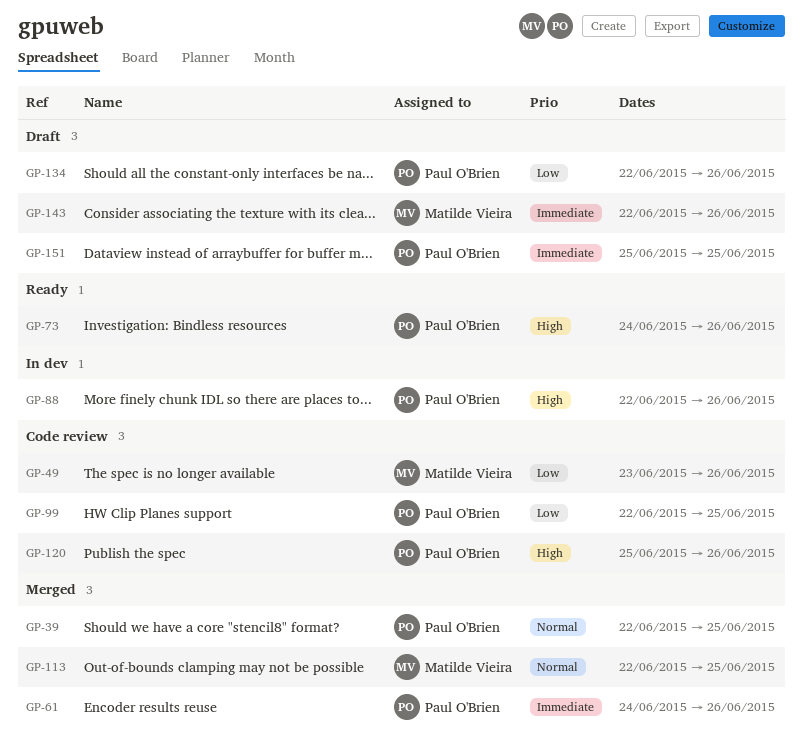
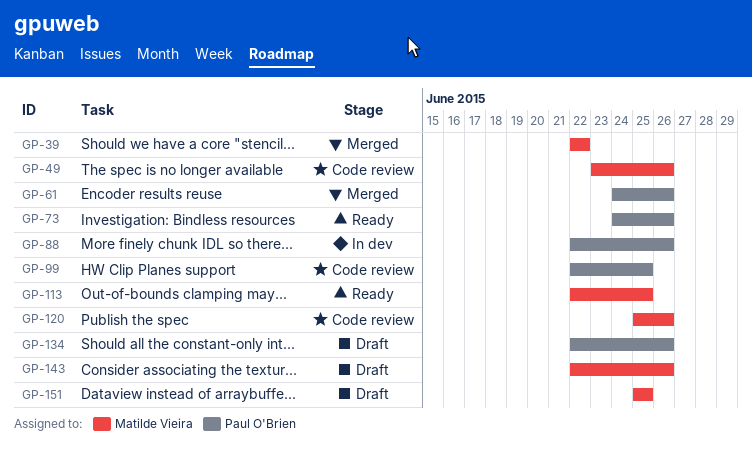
GP-39, owner: Paul O'Brien -> Matilde Vieira
GP-39, due: Jun 25 -> Jun 22
GP-113, status: Merged -> Ready
GP-120, owner: Paul O'Brien -> Matilde Vieira
GP-151, owner: Paul O'Brien -> Matilde Vieira

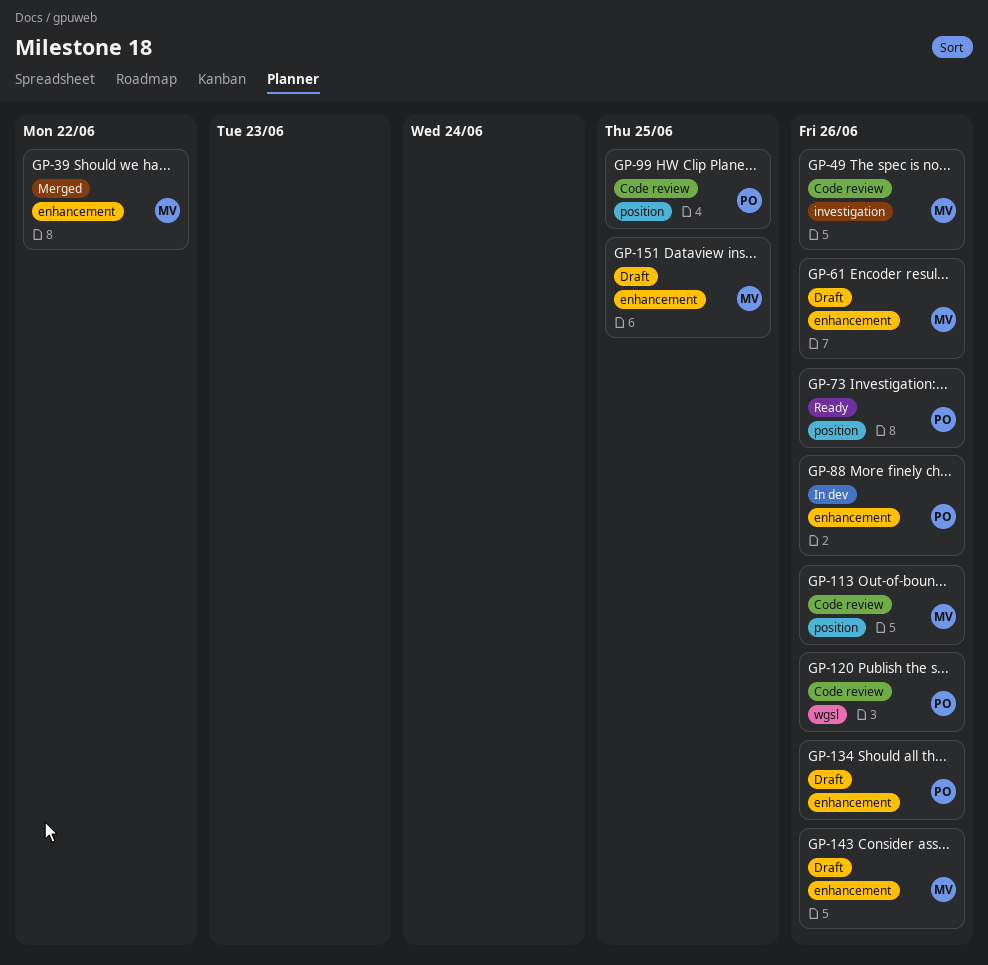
GP-61, status: Merged -> Draft
GP-61, owner: Paul O'Brien -> Matilde Vieira
GP-113, status: Ready -> Code review
GP-113, due: Jun 25 -> Jun 26
GP-120, owner: Matilde Vieira -> Paul O'Brien

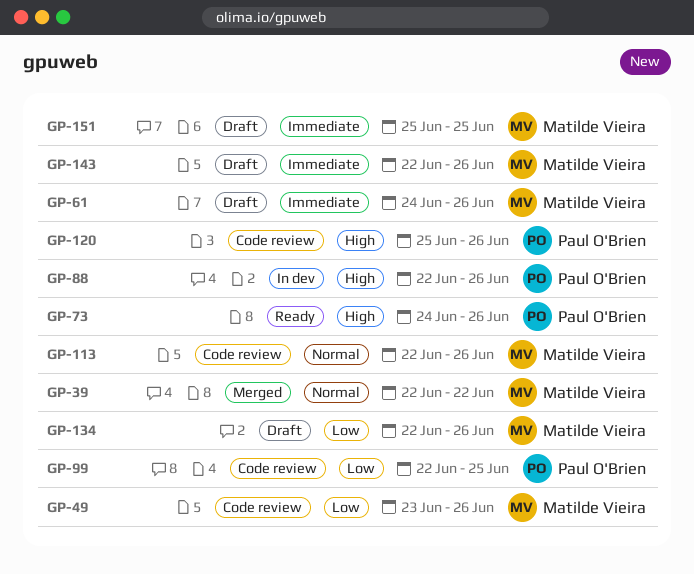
GP-134, owner: Paul O'Brien -> Matilde Vieira

